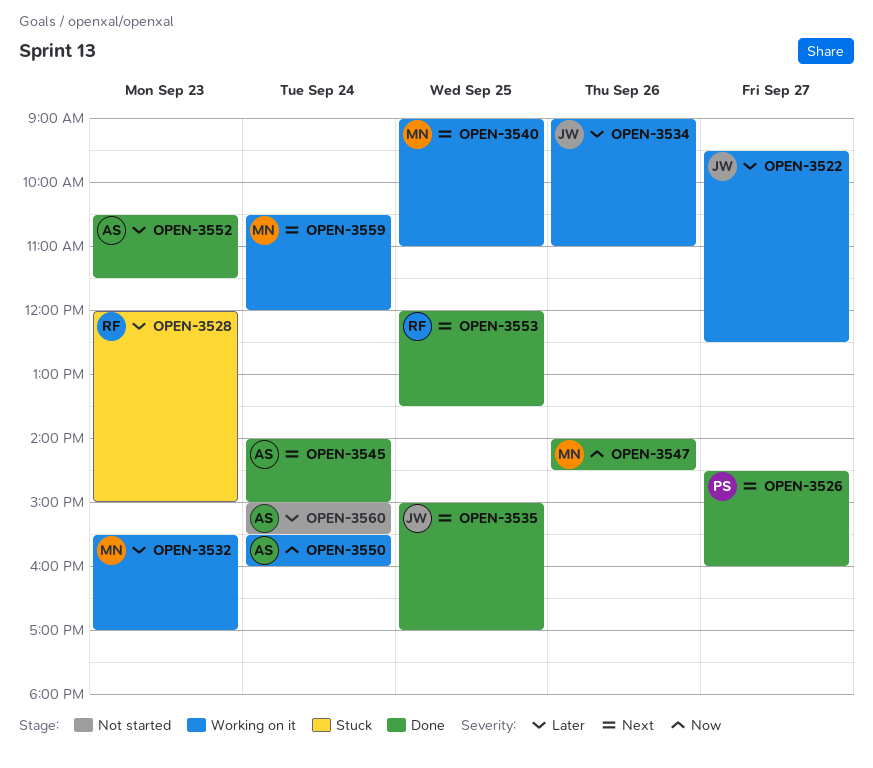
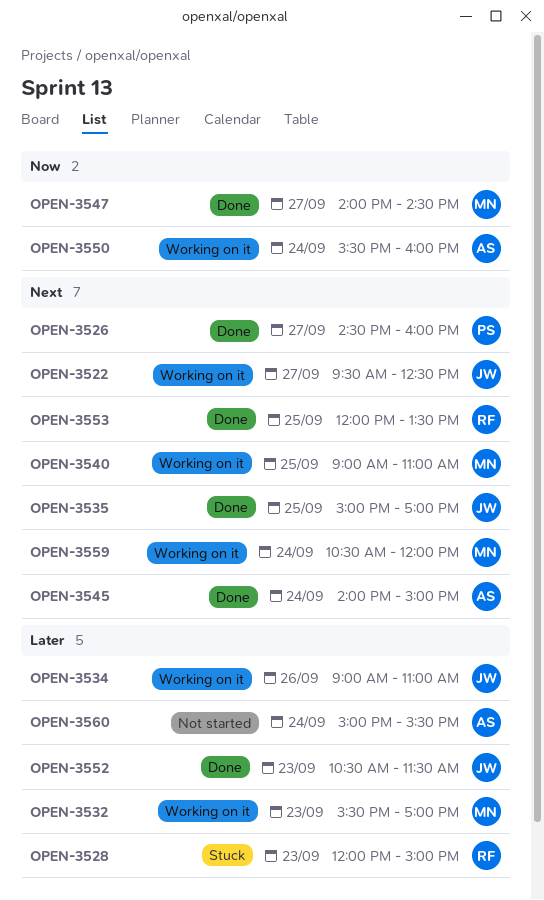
OPEN-3522, priority: Later -> Next
OPEN-3547, day: Sep 26 -> Sep 27
OPEN-3552, owner: AS -> JW

